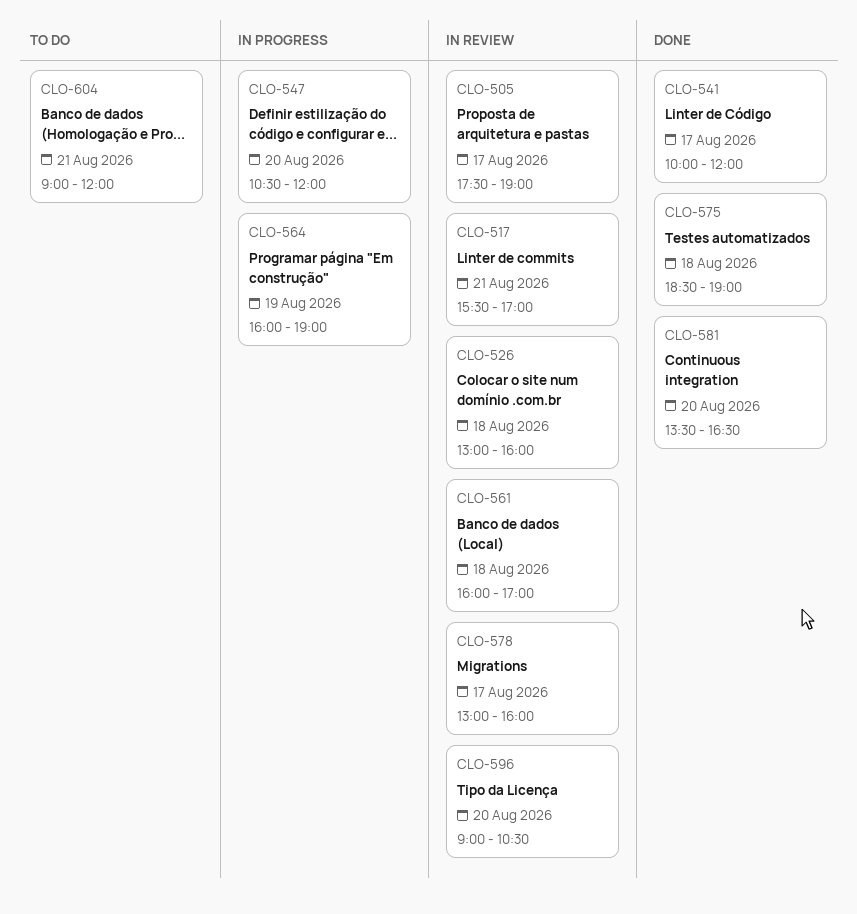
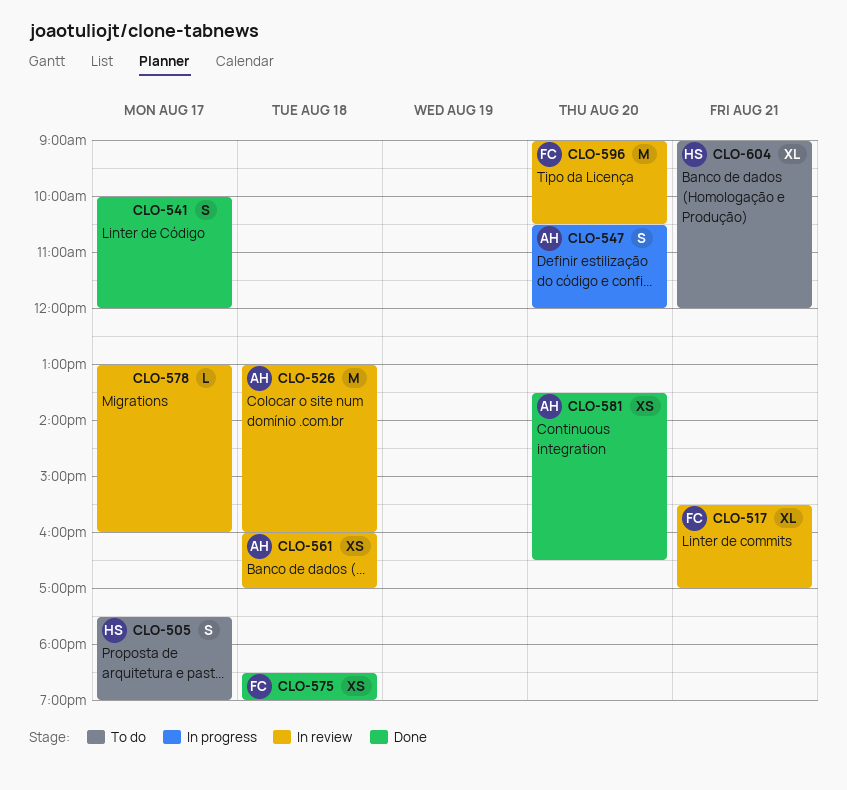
CLO-505, status: In review -> To do
CLO-564: present -> none

